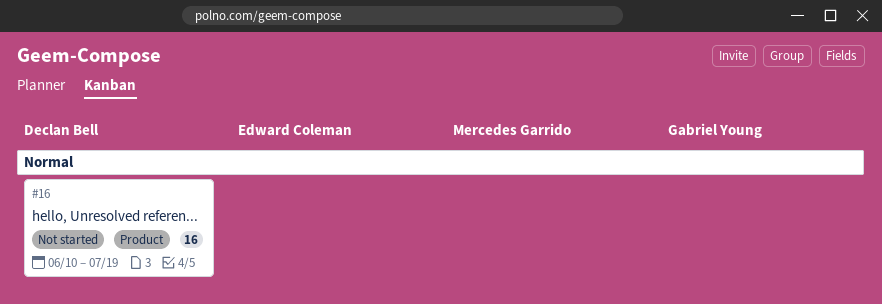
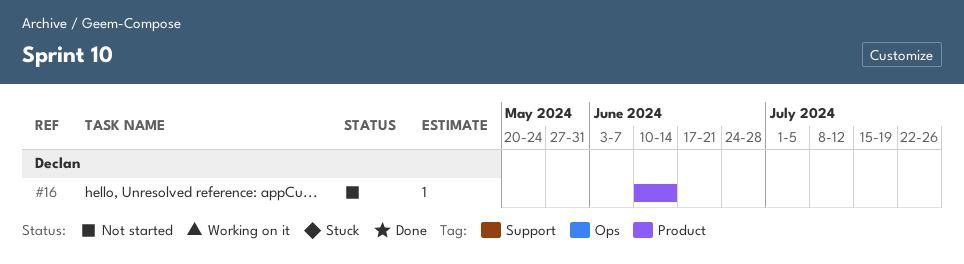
#16, estimate: 16 -> 1
#16, due: Jul 19 -> Jun 14

